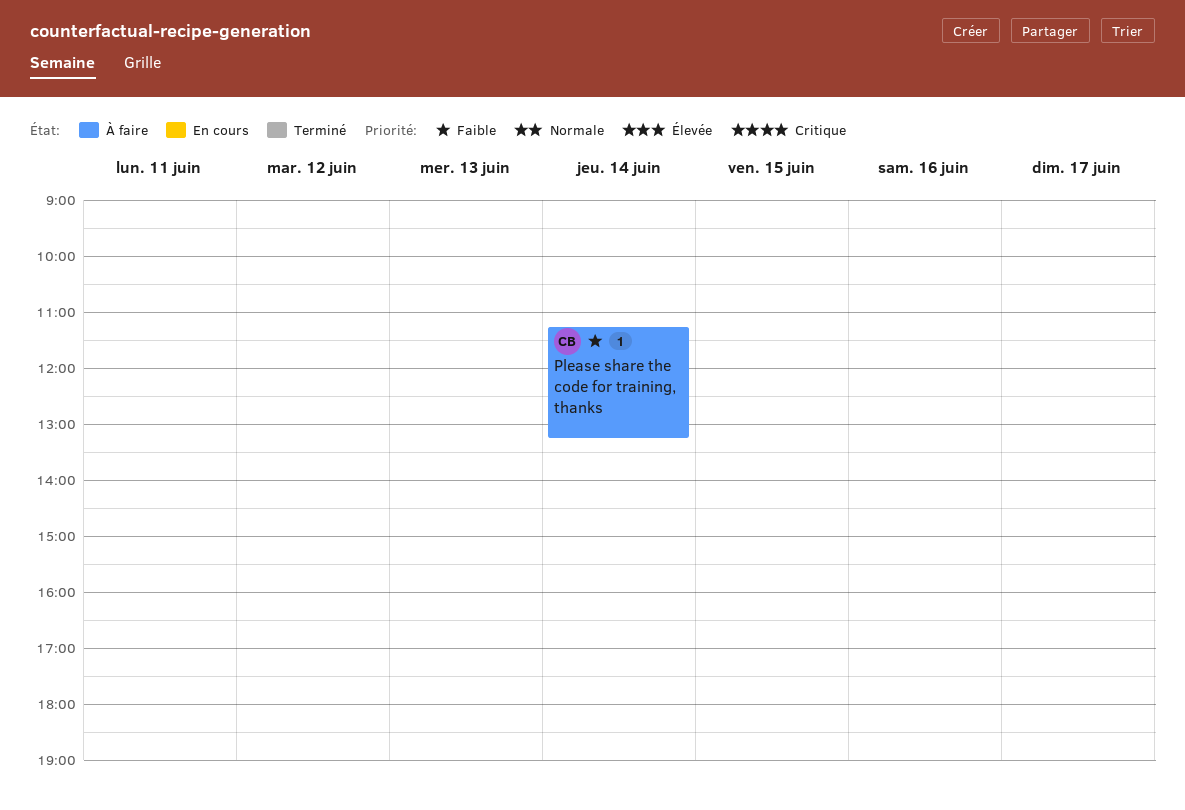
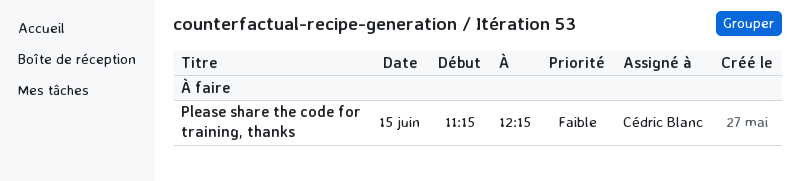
Please share the code for training, thanks, day: Jun 14 -> Jun 15
Please share the code for training, thanks, ends: 13:15 -> 12:15

